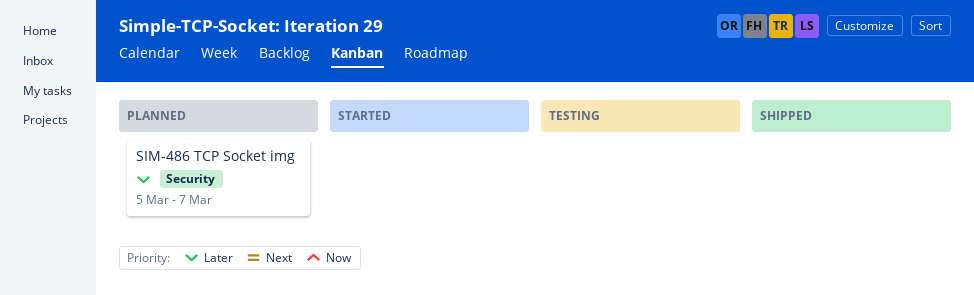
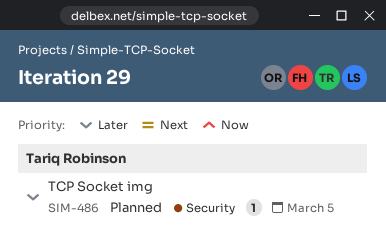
SIM-486, due: Mar 7 -> Mar 5

